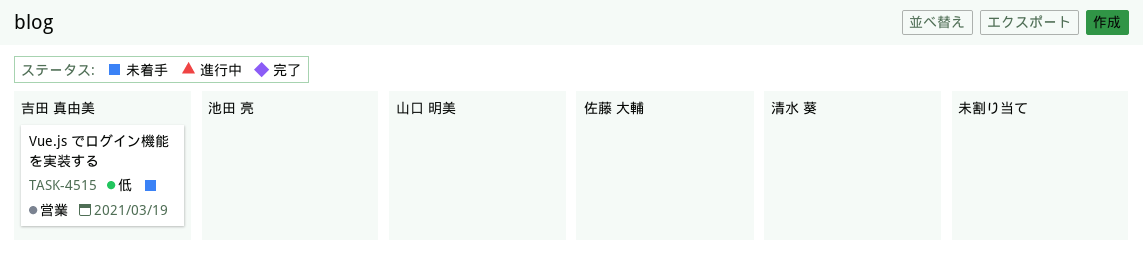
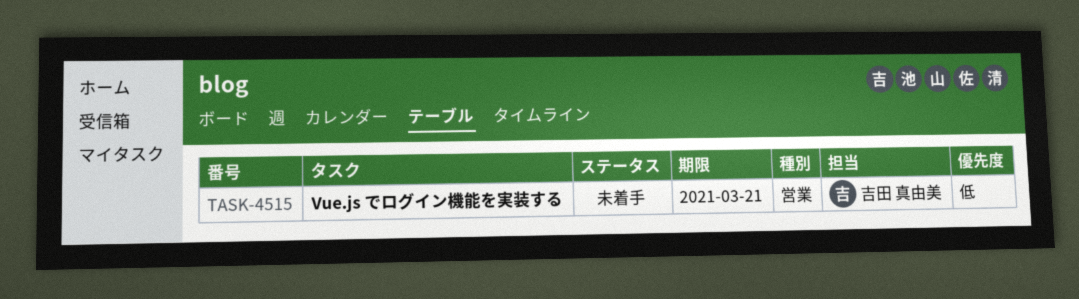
TASK-4515, due: Mar 19 -> Mar 21

